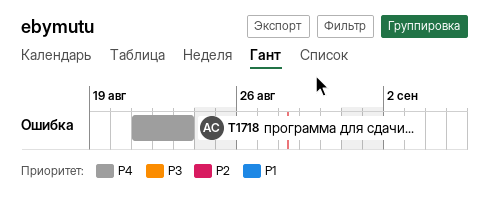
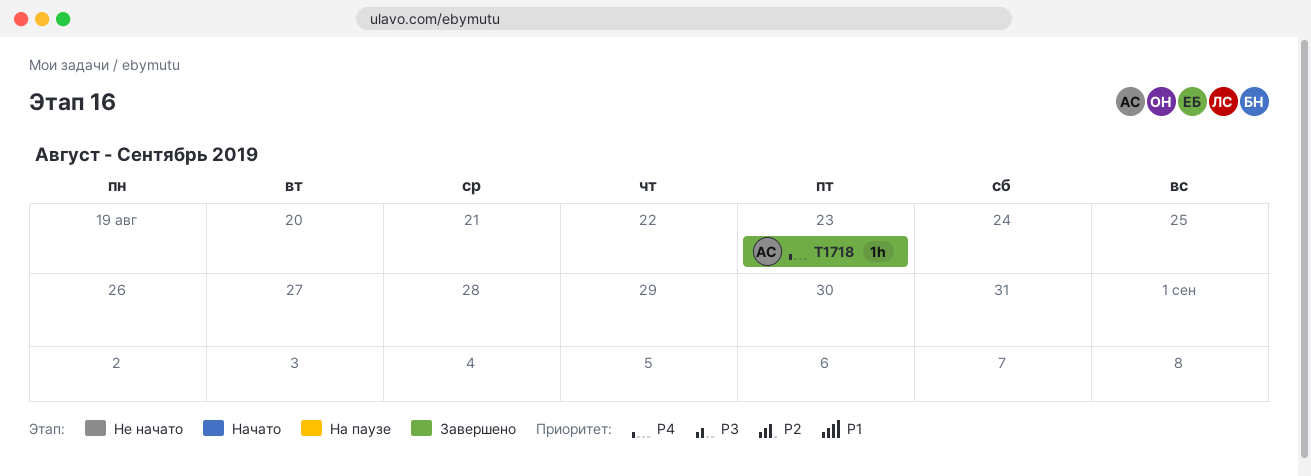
T1718, start: Aug 21 -> Aug 23

